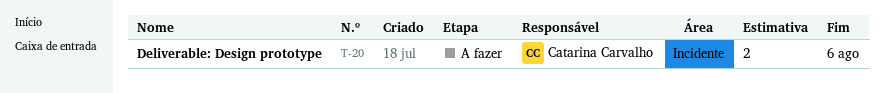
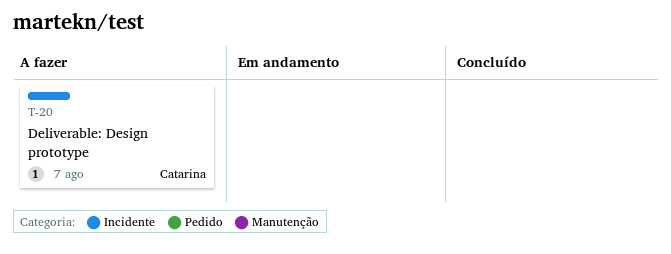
T-20, estimate: 2 -> 1
T-20, due: Aug 6 -> Aug 7

